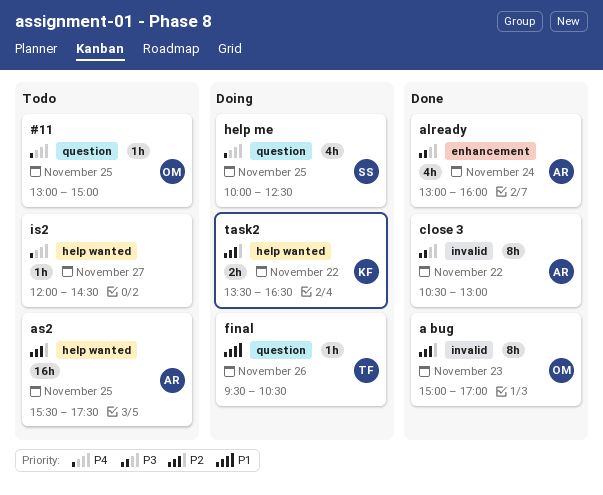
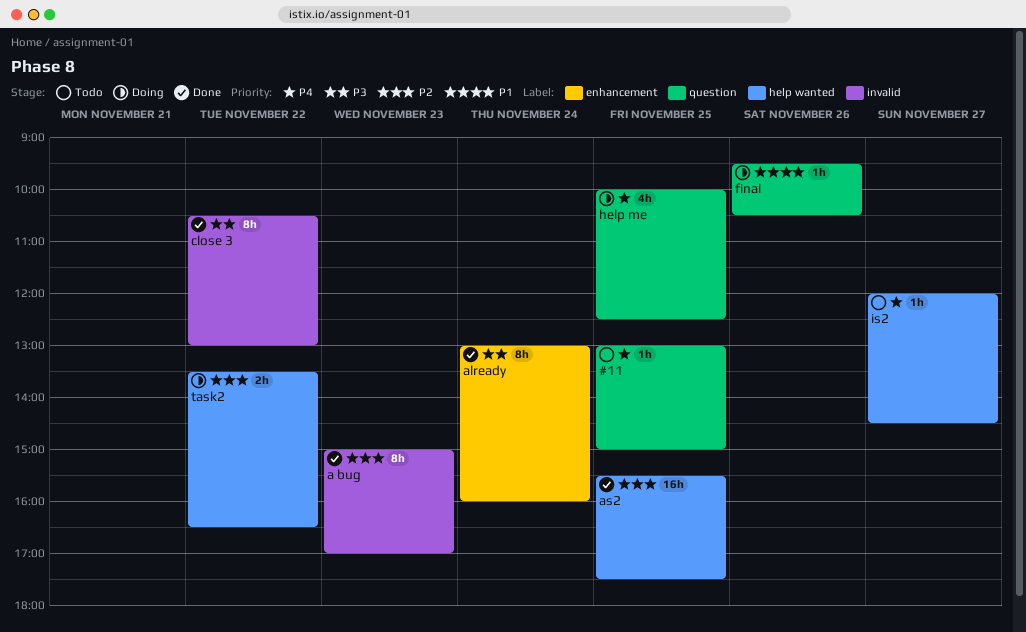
already, estimate: 4h -> 8h
as2, status: Todo -> Done

